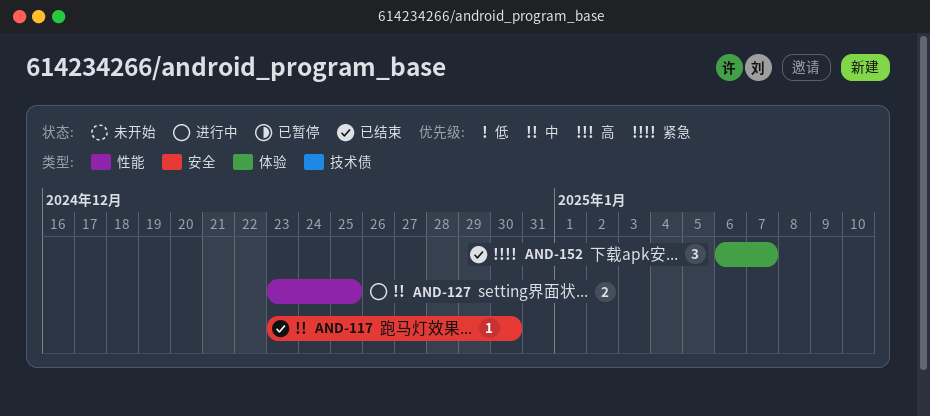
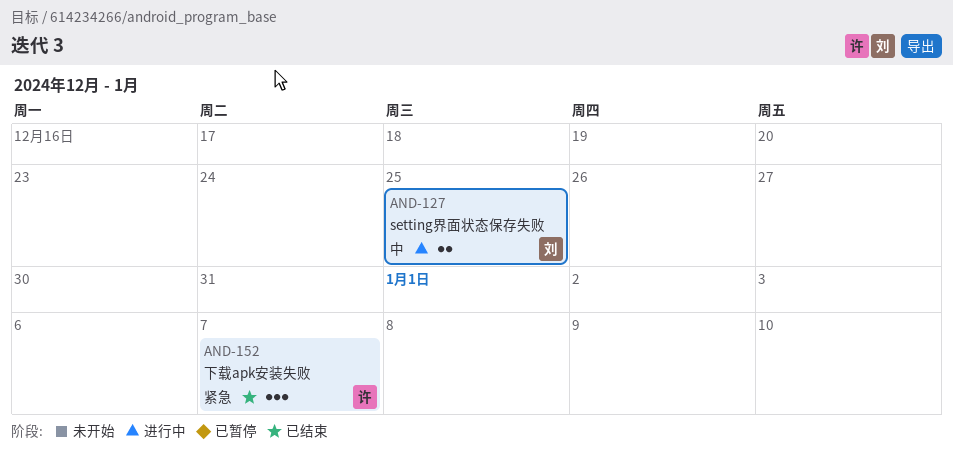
AND-117: present -> none

